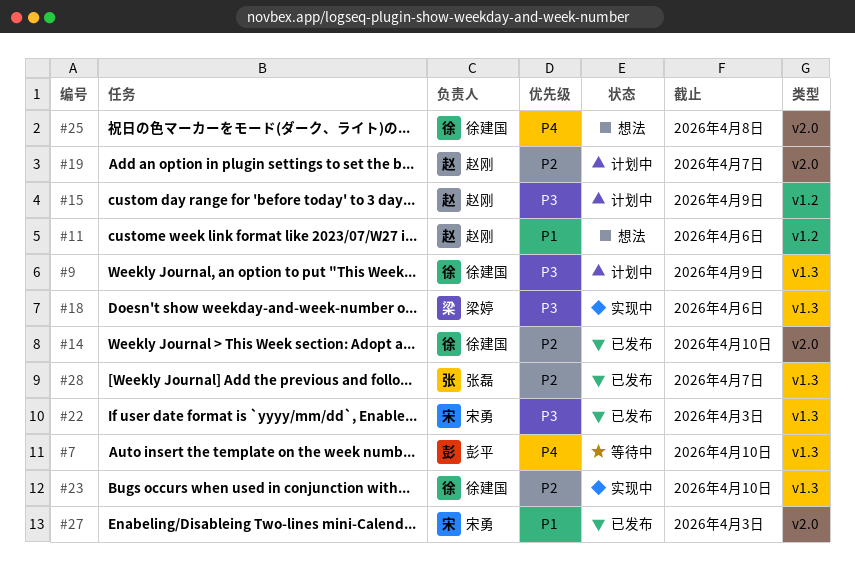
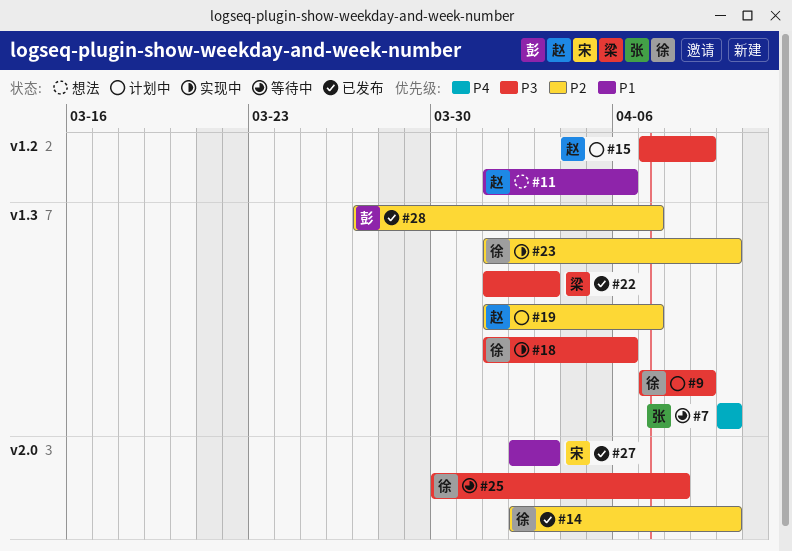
#7, owner: 彭平 -> 张磊
#18, owner: 梁婷 -> 徐建国
#19, label: v2.0 -> v1.3
#22, owner: 宋勇 -> 梁婷
#25, status: 想法 -> 等待中
#25, priority: P4 -> P3
#28, owner: 张磊 -> 彭平

